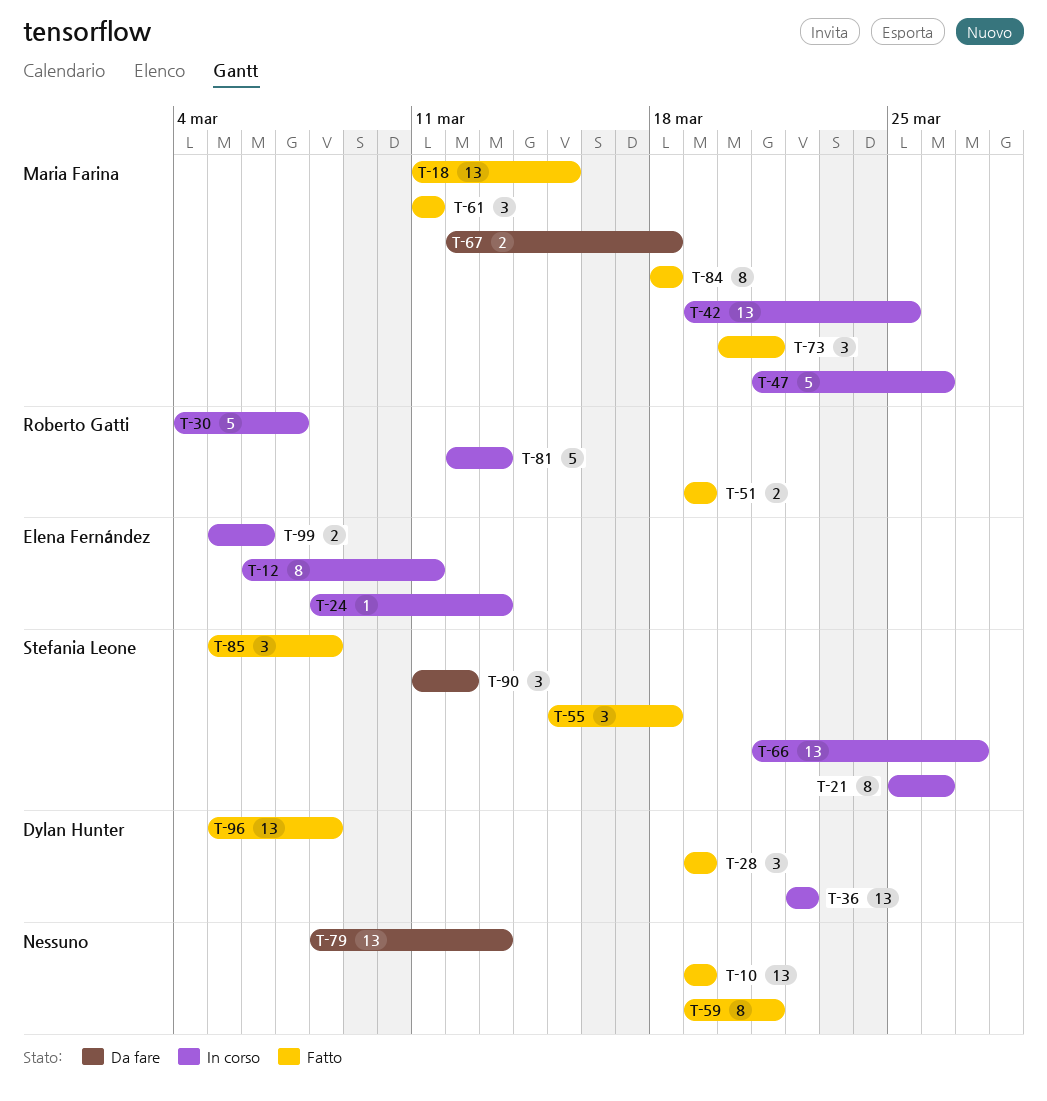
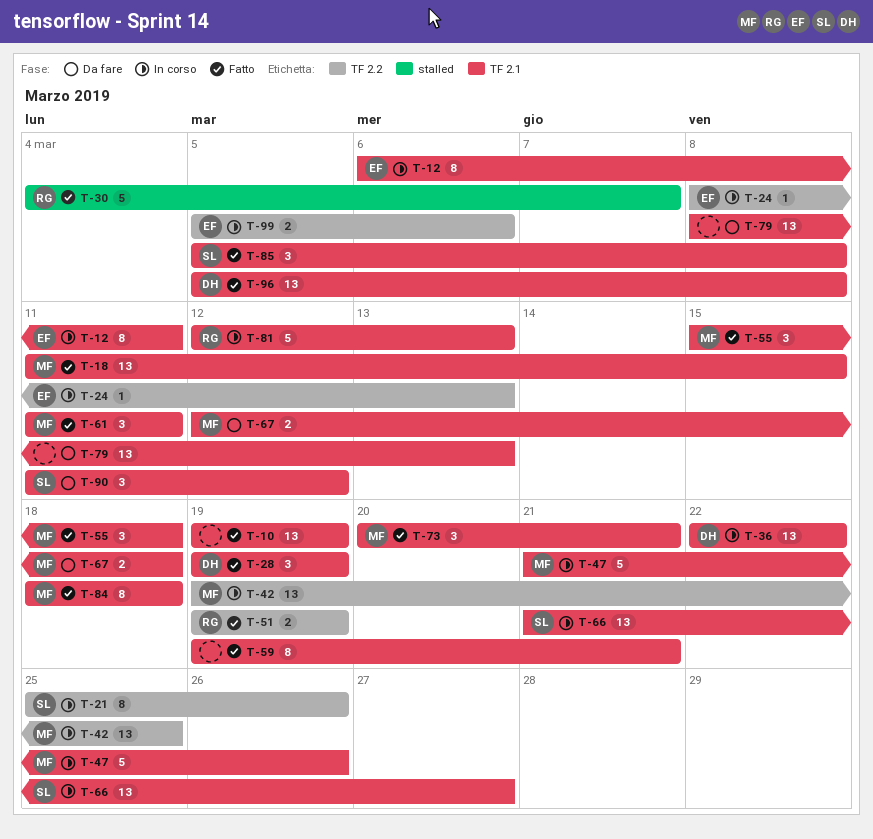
T-30, status: In corso -> Fatto
T-55, owner: Stefania Leone -> Maria Farina

